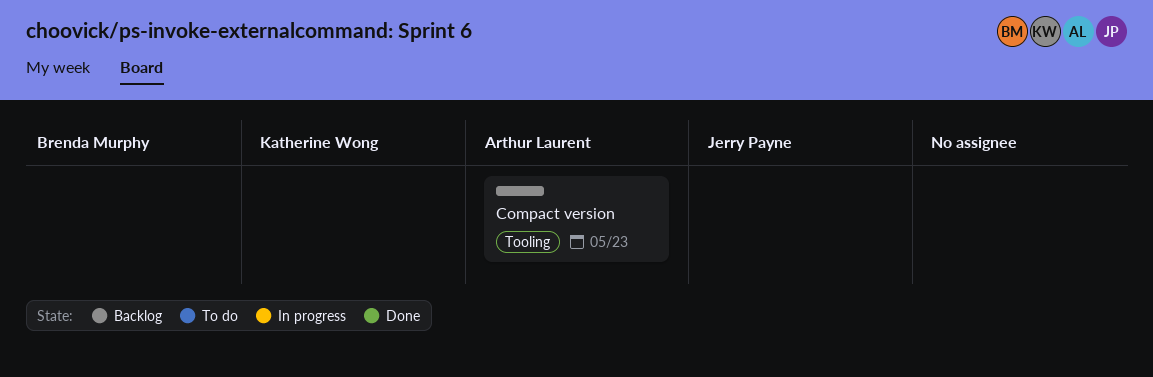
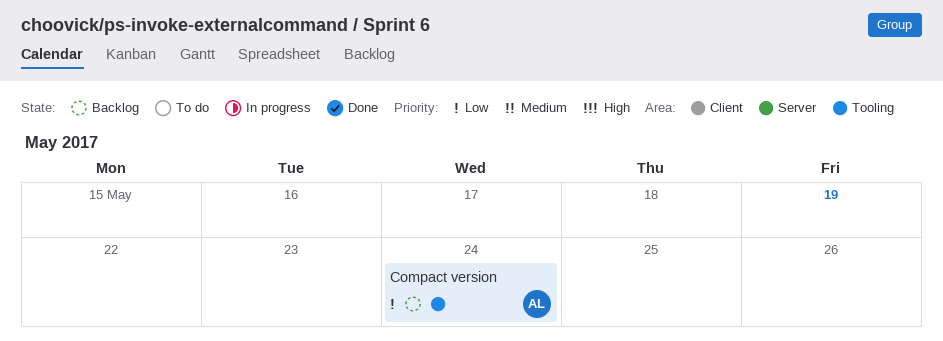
Compact version, due: May 23 -> May 24

